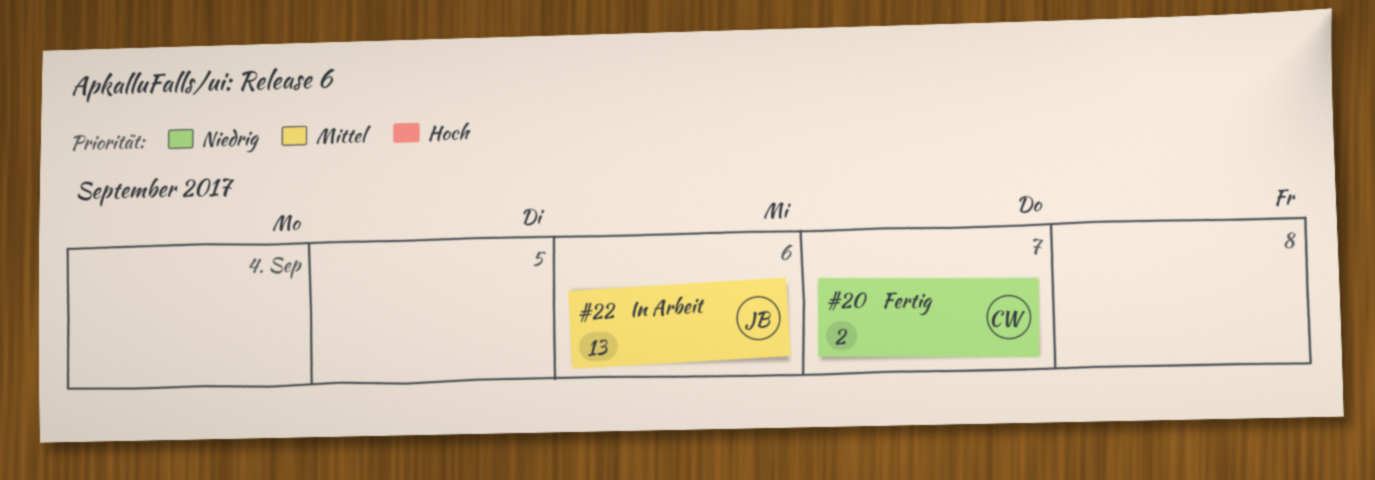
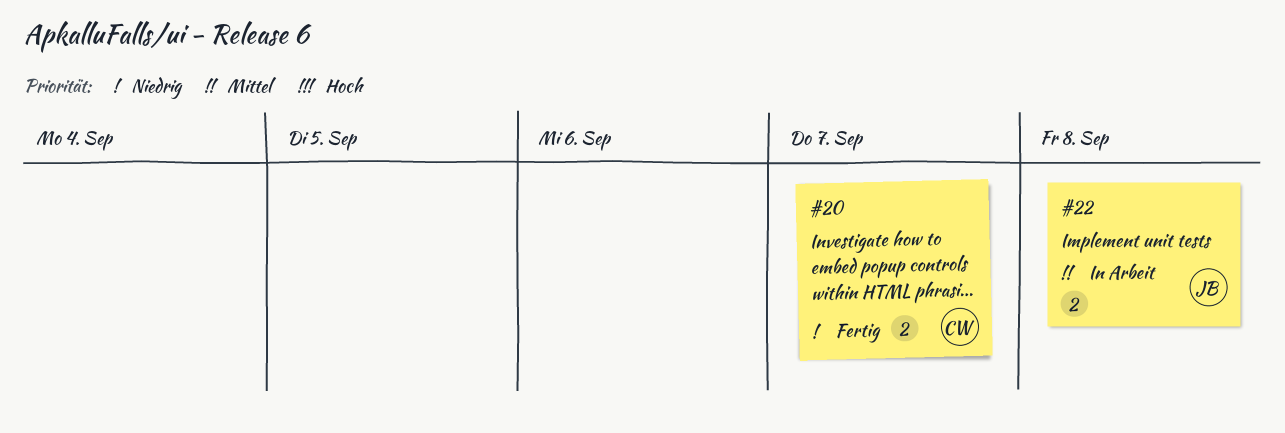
#22, estimate: 13 -> 2
#22, due: Sep 6 -> Sep 8

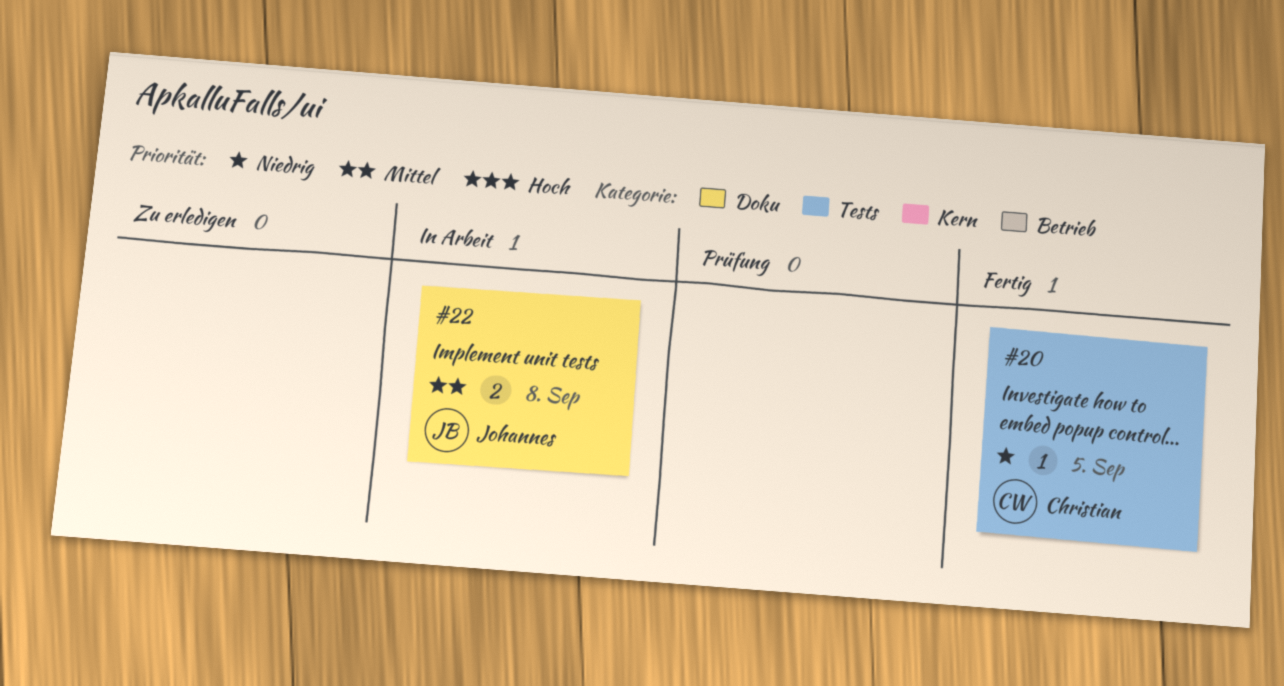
#20, estimate: 2 -> 1
#20, due: Sep 7 -> Sep 5

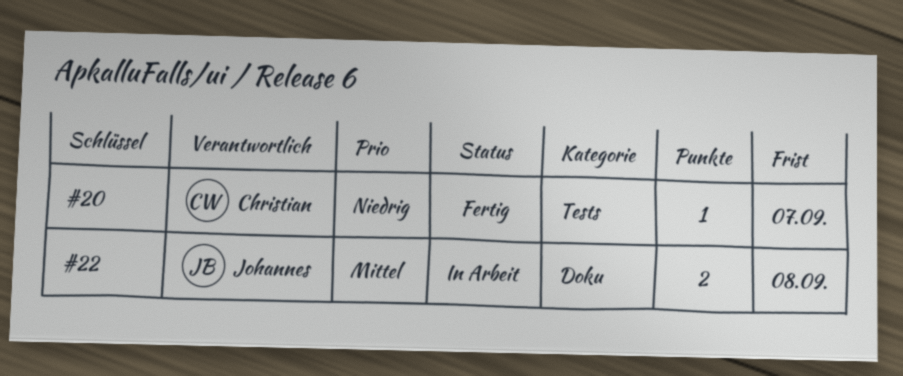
#20, due: Sep 5 -> Sep 7

